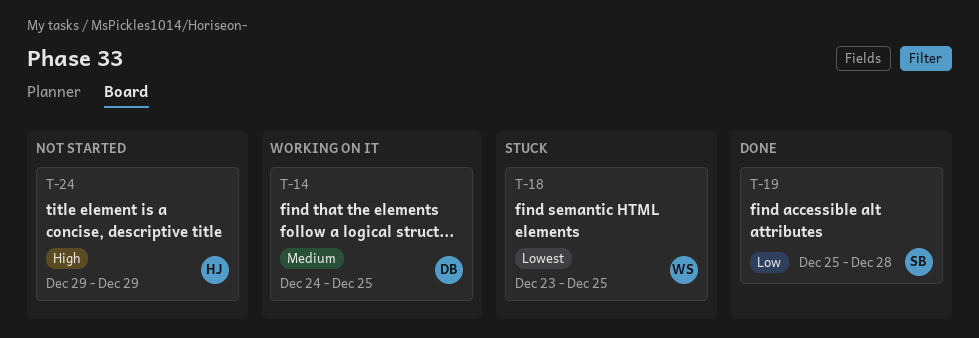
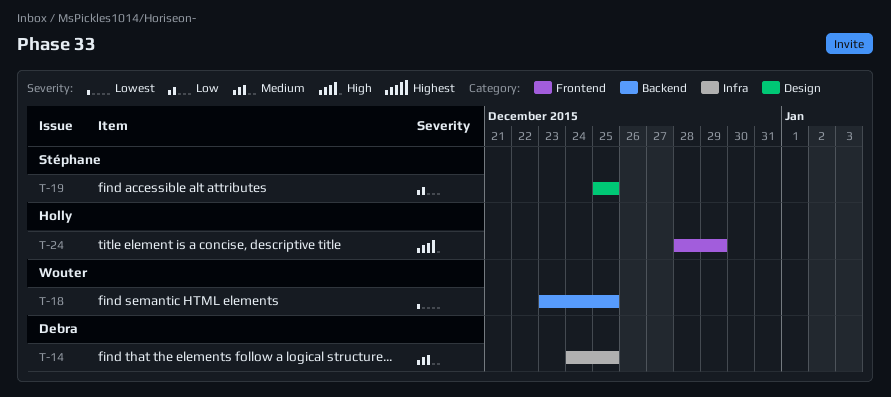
T-19, due: Dec 28 -> Dec 25
T-24, start: Dec 29 -> Dec 28

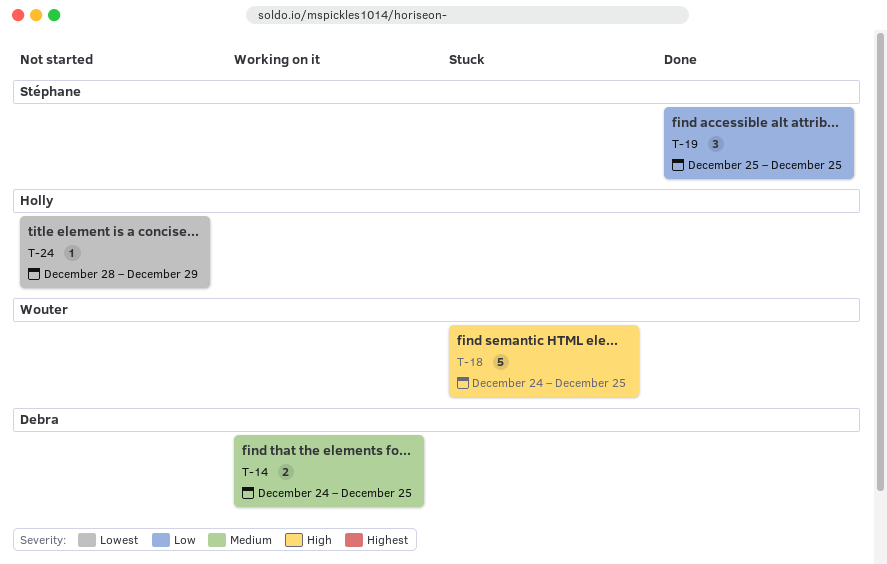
T-18, priority: Lowest -> High
T-18, start: Dec 23 -> Dec 24
T-24, priority: High -> Lowest

